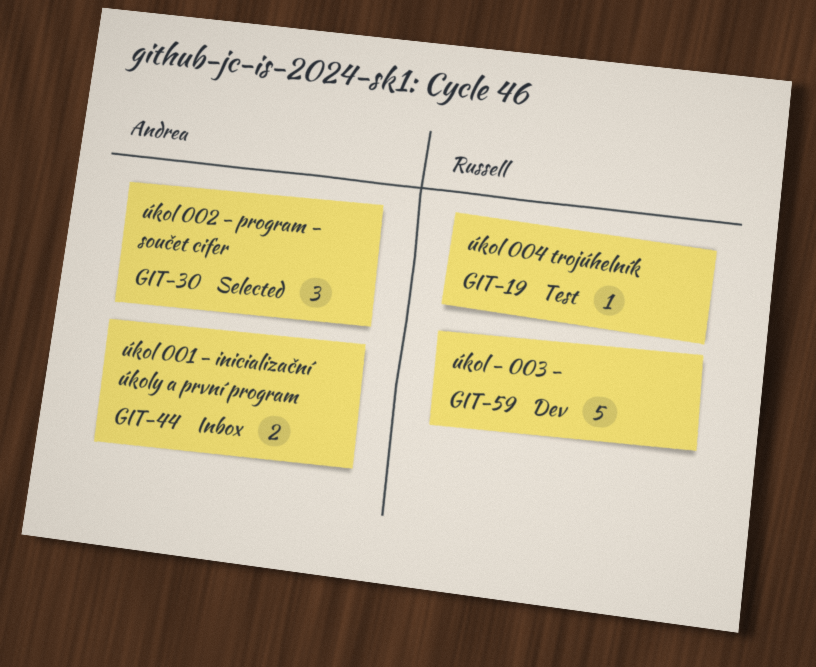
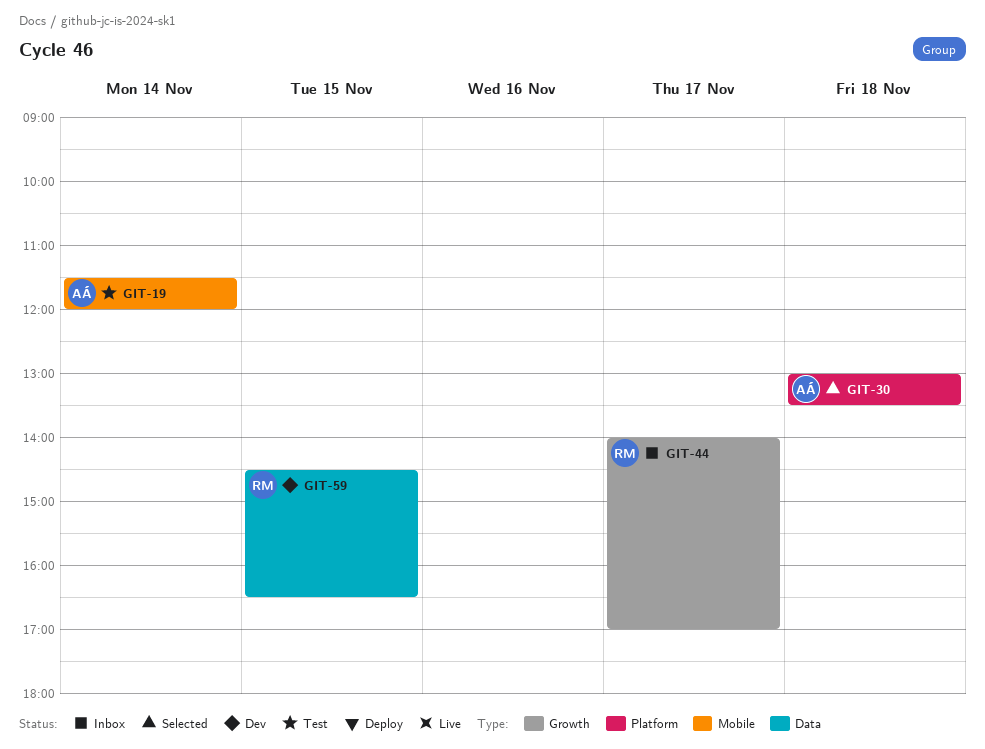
GIT-19, owner: Russell -> Andrea
GIT-44, owner: Andrea -> Russell

